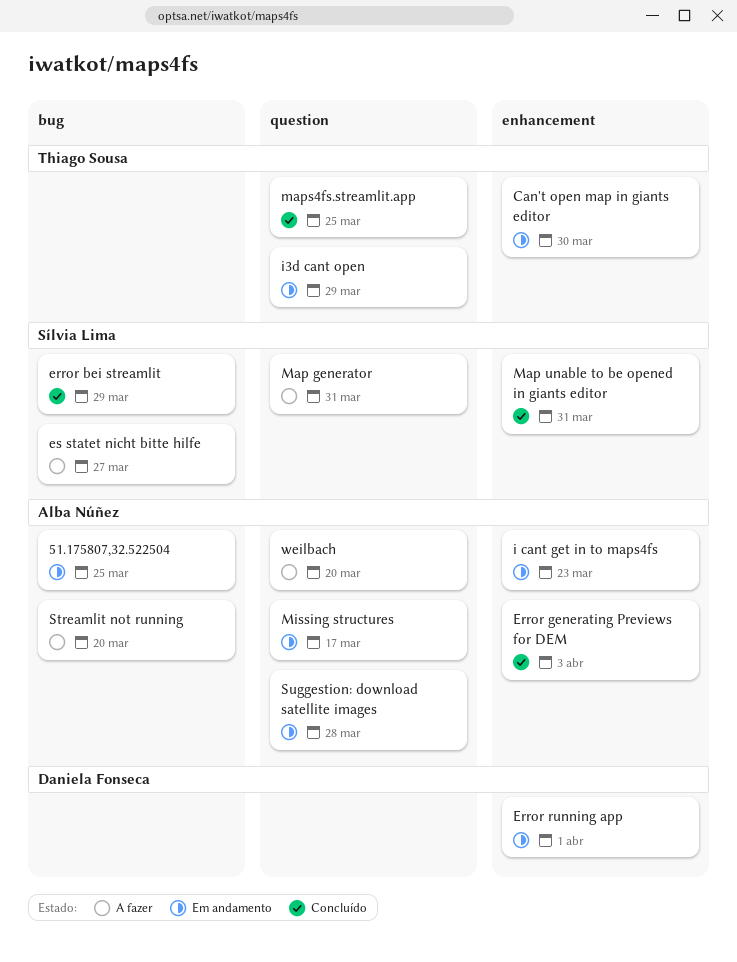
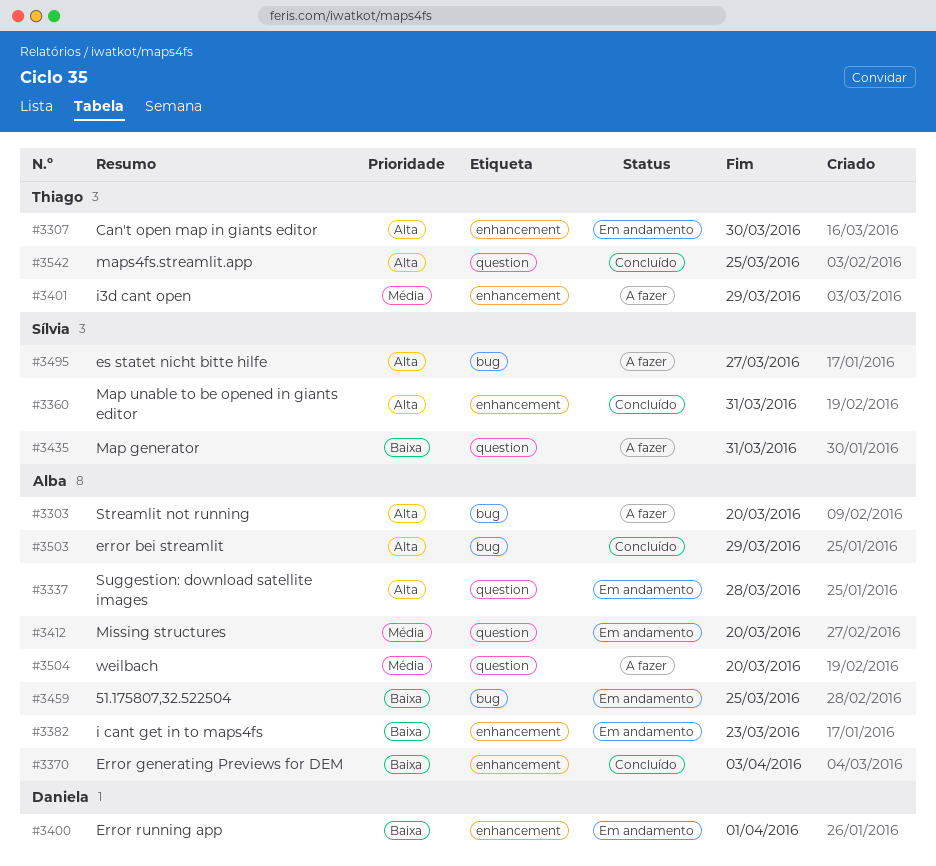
error bei streamlit, owner: Sílvia Lima -> Alba Núñez
i3d cant open, status: Em andamento -> A fazer
i3d cant open, label: question -> enhancement
Missing structures, due: Mar 17 -> Mar 20

